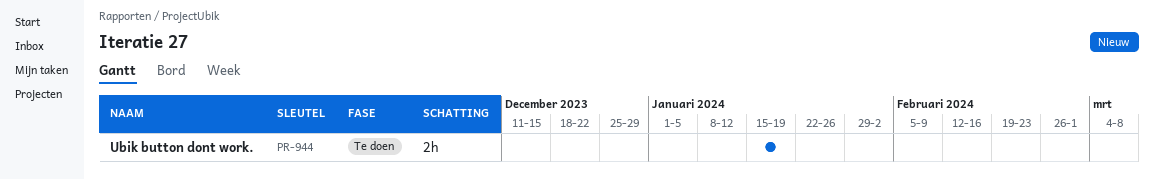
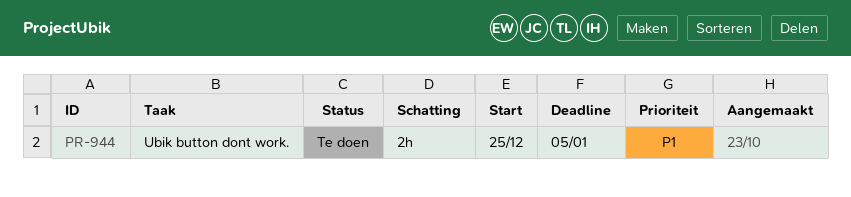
PR-944, start: Jan 15 -> Dec 25
PR-944, due: Jan 19 -> Jan 5

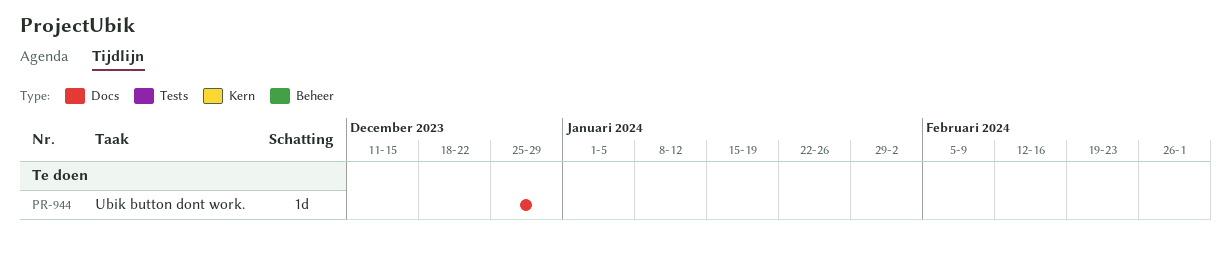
PR-944, estimate: 2h -> 1d
PR-944, due: Jan 5 -> Dec 29

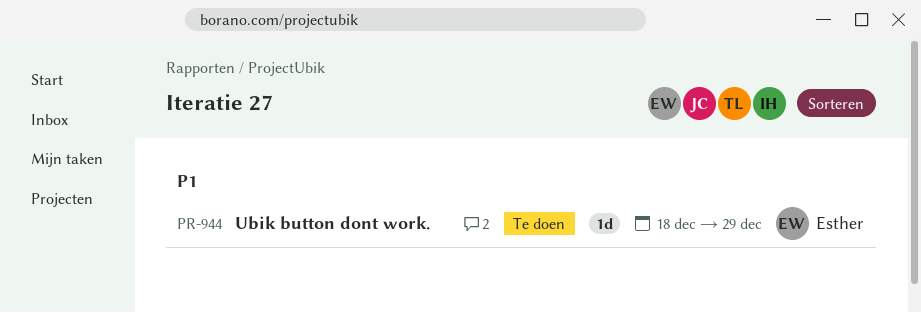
PR-944, start: Dec 25 -> Dec 18

